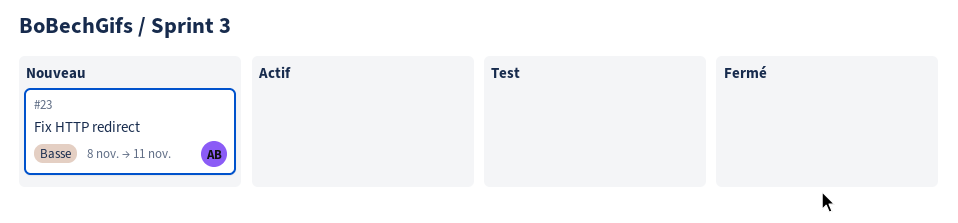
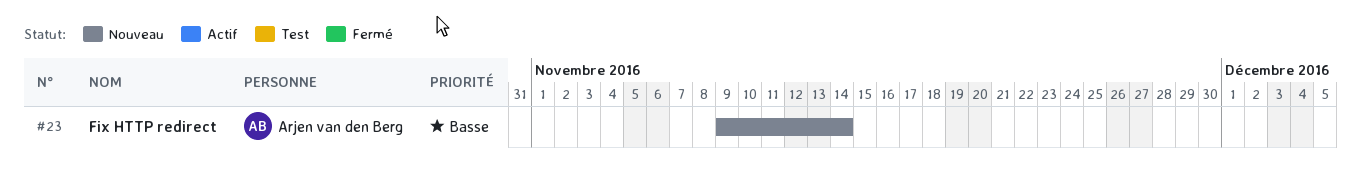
#23, start: Nov 8 -> Nov 9
#23, due: Nov 11 -> Nov 14

